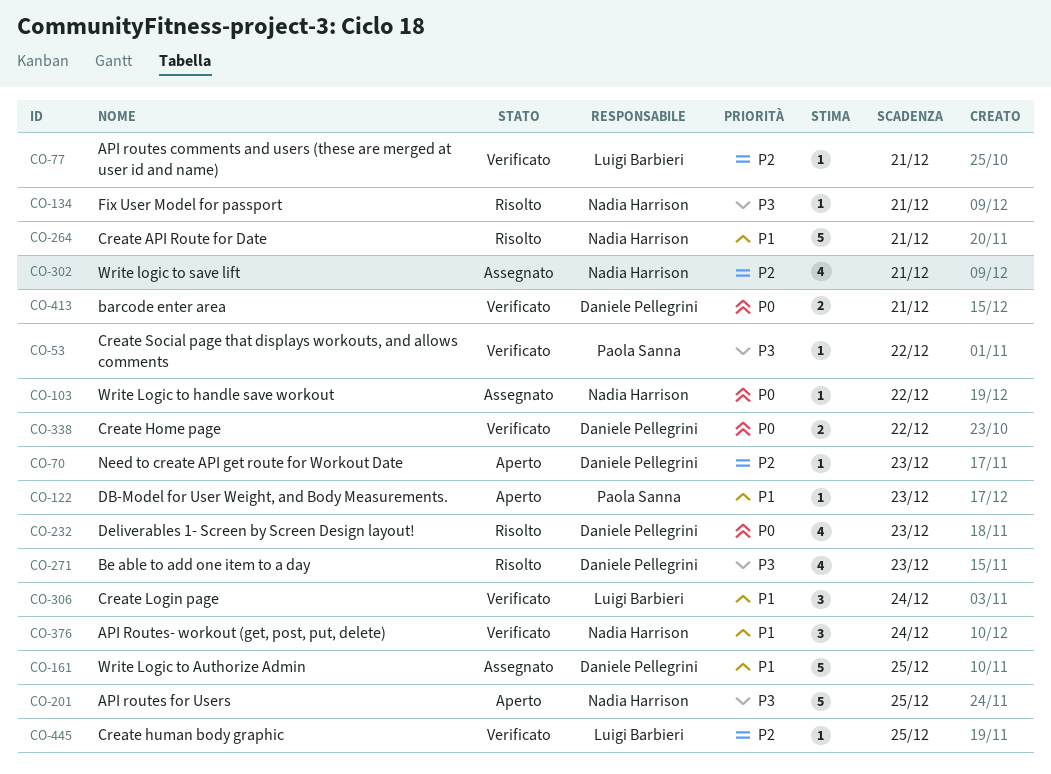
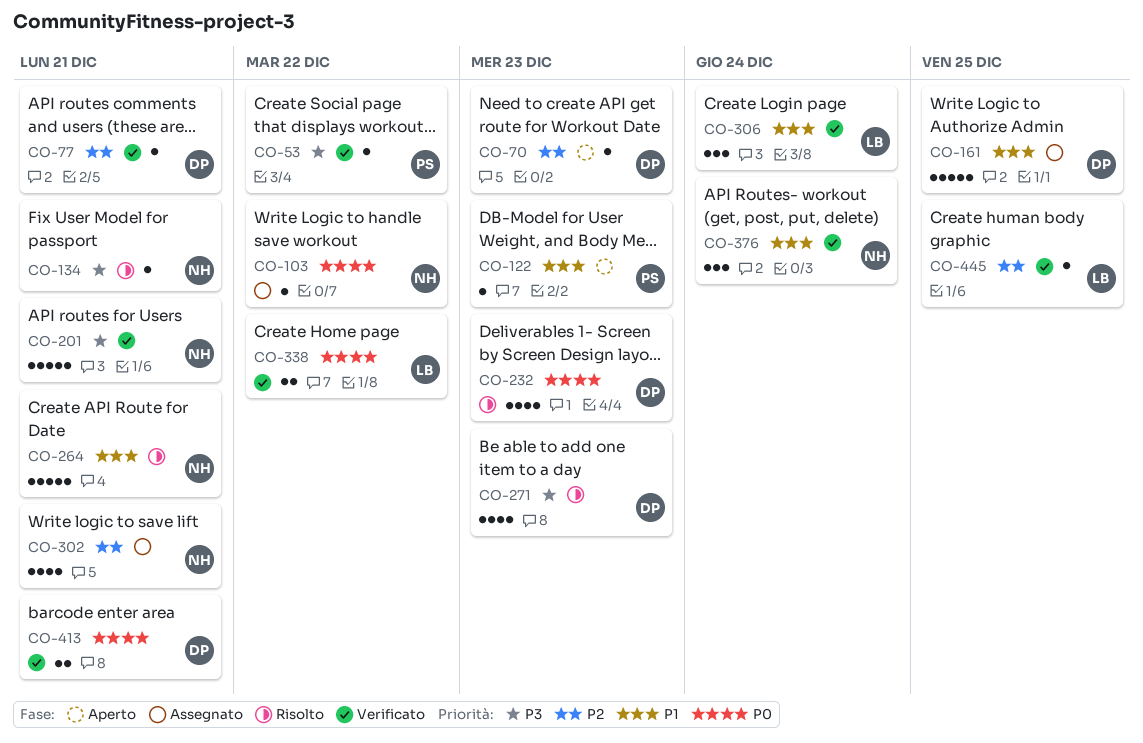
CO-77, owner: Luigi Barbieri -> Daniele Pellegrini
CO-201, status: Aperto -> Verificato
CO-201, due: Dec 25 -> Dec 21
CO-338, owner: Daniele Pellegrini -> Luigi Barbieri

